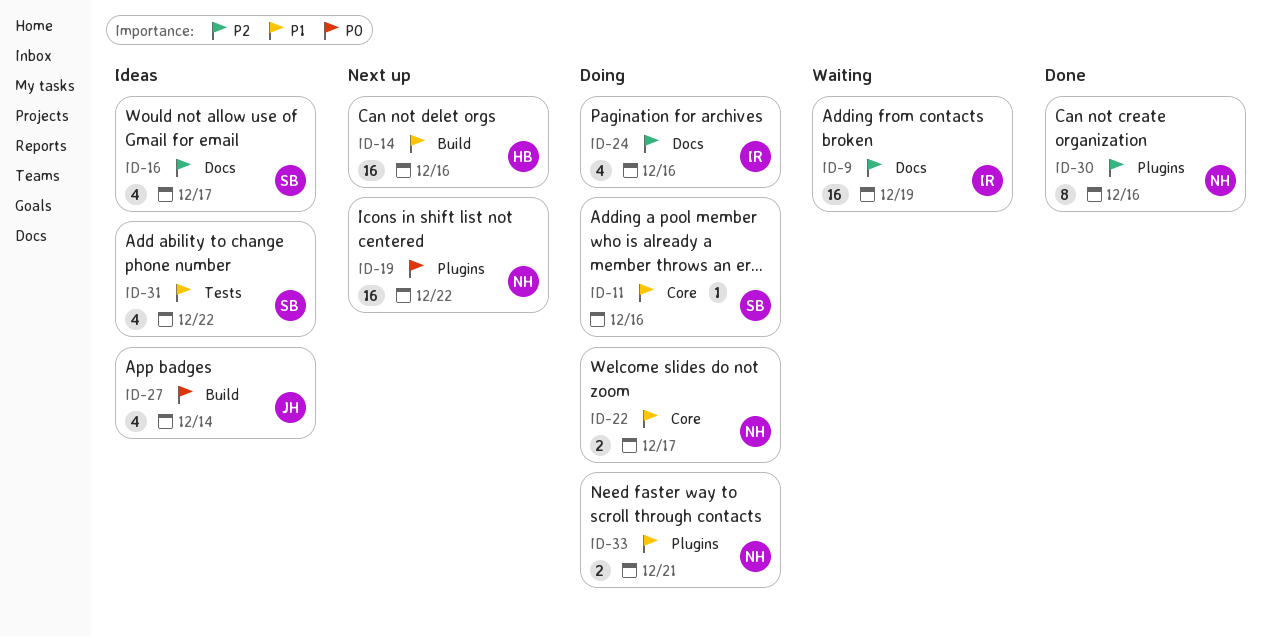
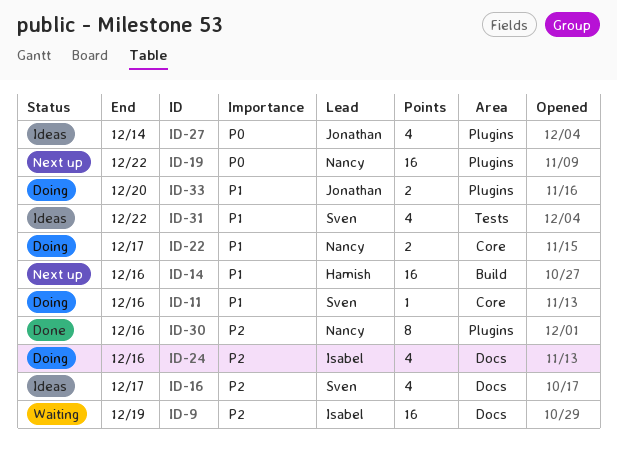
ID-27, label: Build -> Plugins
ID-33, owner: Nancy -> Jonathan
ID-33, due: Dec 21 -> Dec 20

